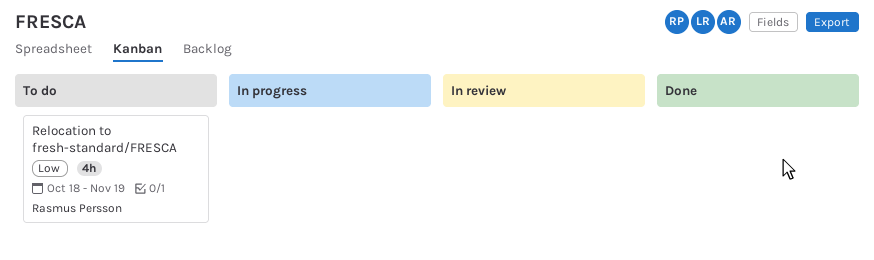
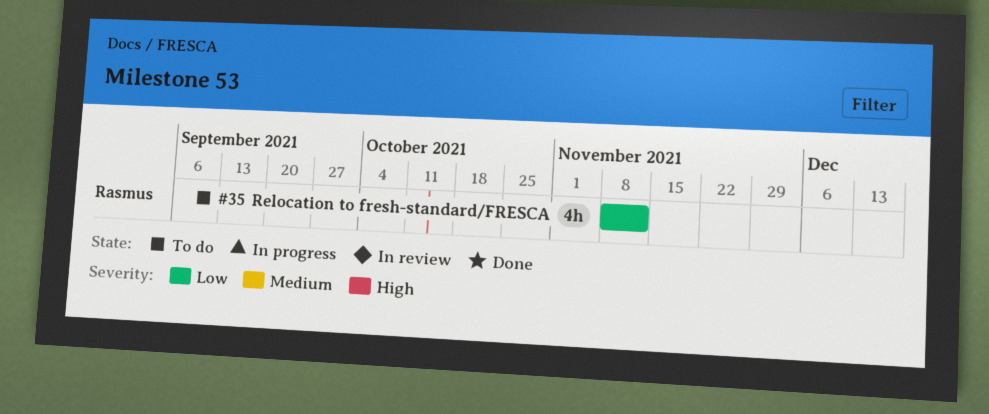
Relocation to fresh-standard/FRESCA, start: Oct 18 -> Nov 8
Relocation to fresh-standard/FRESCA, due: Nov 19 -> Nov 12

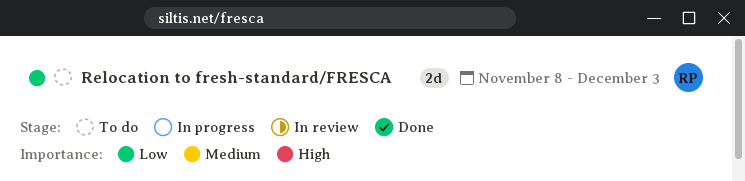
Relocation to fresh-standard/FRESCA, estimate: 4h -> 2d
Relocation to fresh-standard/FRESCA, due: Nov 12 -> Dec 3

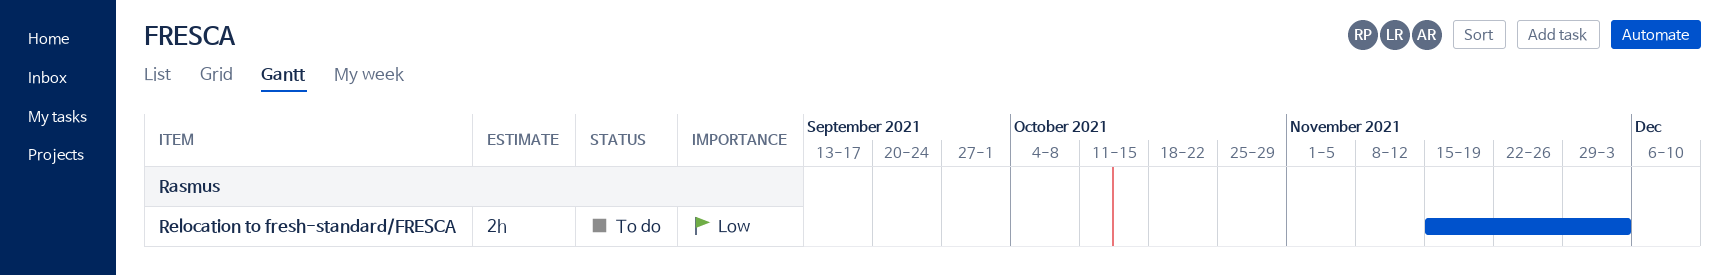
Relocation to fresh-standard/FRESCA, estimate: 2d -> 2h
Relocation to fresh-standard/FRESCA, start: Nov 8 -> Nov 15

